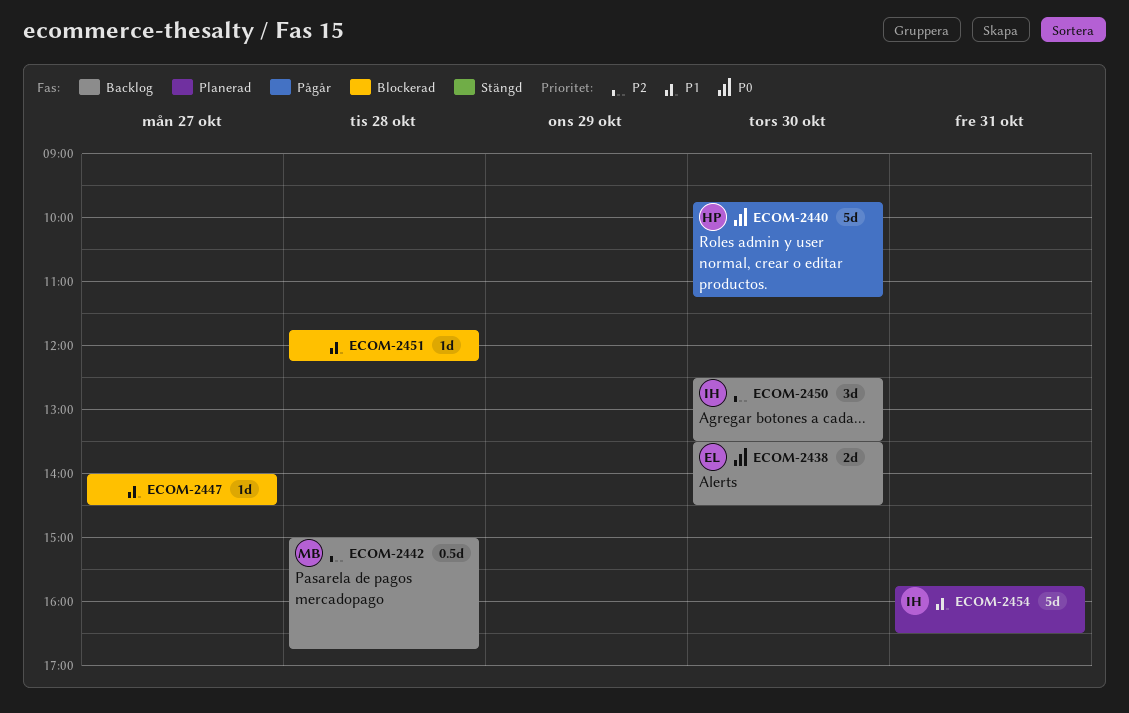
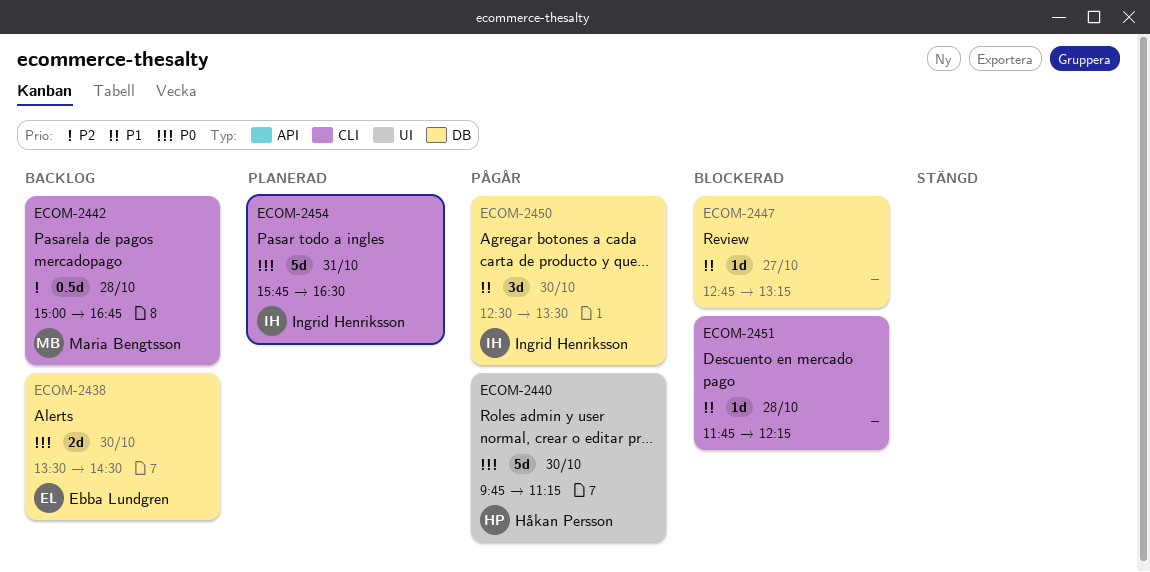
ECOM-2447, begins: 14:00 -> 12:45
ECOM-2447, ends: 14:30 -> 13:15
ECOM-2450, status: Backlog -> Pågår
ECOM-2450, priority: P2 -> P1
ECOM-2454, priority: P1 -> P0

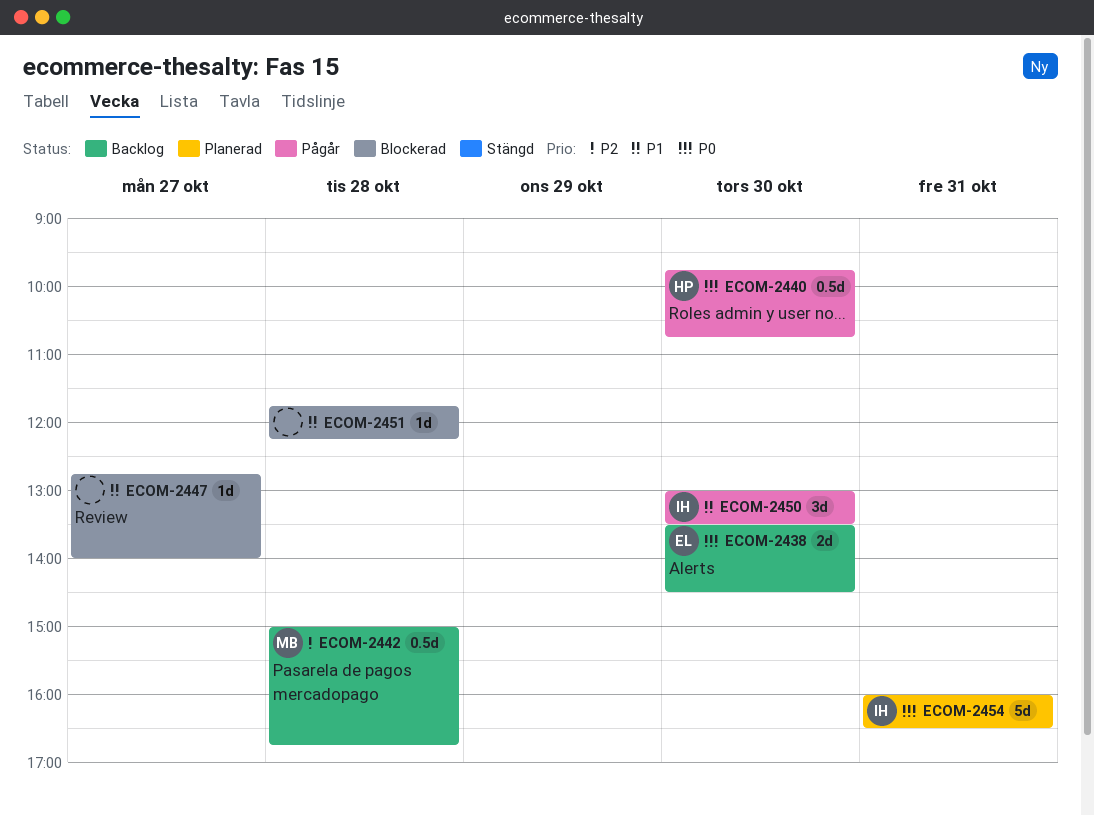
ECOM-2440, estimate: 5d -> 0.5d
ECOM-2440, ends: 11:15 -> 10:45
ECOM-2447, ends: 13:15 -> 14:00
ECOM-2450, begins: 12:30 -> 13:00
ECOM-2454, begins: 15:45 -> 16:00

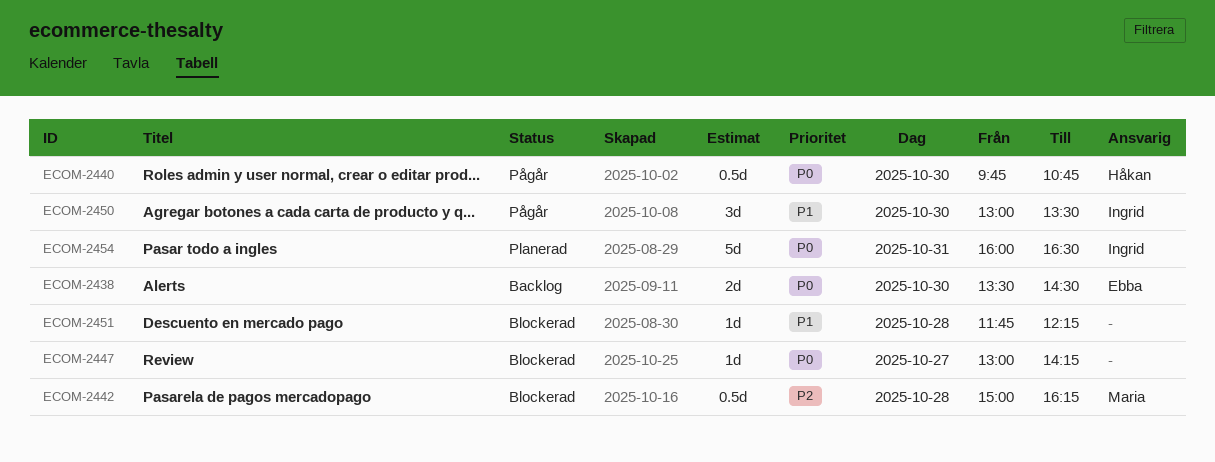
ECOM-2442, status: Backlog -> Blockerad
ECOM-2442, ends: 16:45 -> 16:15
ECOM-2447, priority: P1 -> P0
ECOM-2447, begins: 12:45 -> 13:00
ECOM-2447, ends: 14:00 -> 14:15

